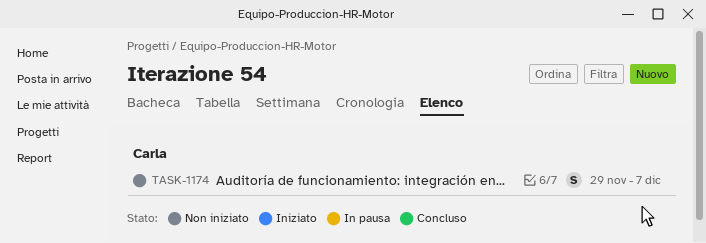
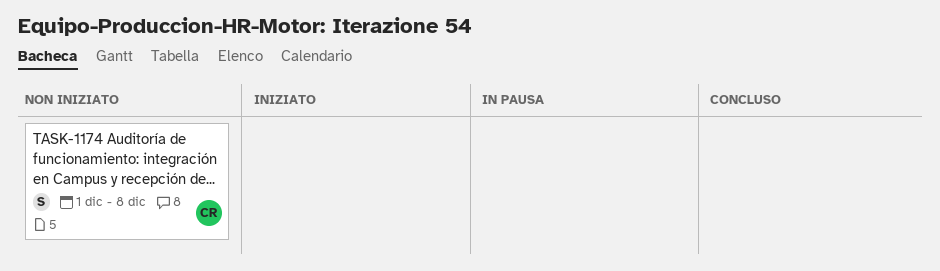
TASK-1174, start: Nov 29 -> Dec 1
TASK-1174, due: Dec 7 -> Dec 8

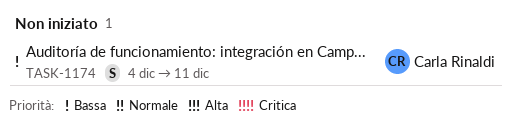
TASK-1174, start: Dec 1 -> Dec 4
TASK-1174, due: Dec 8 -> Dec 11

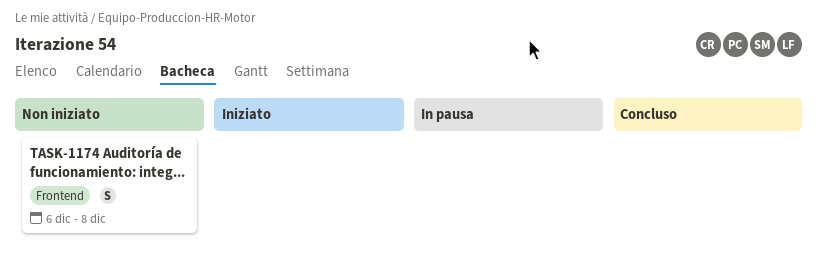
TASK-1174, start: Dec 4 -> Dec 6
TASK-1174, due: Dec 11 -> Dec 8

